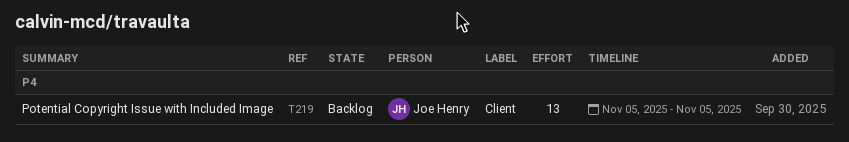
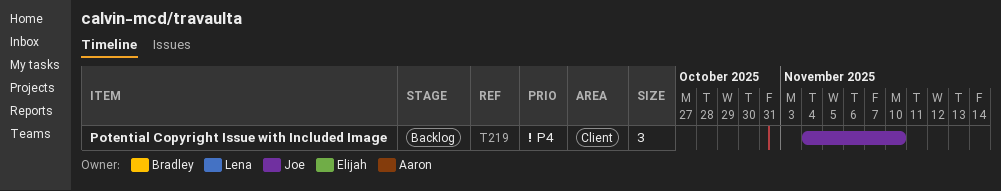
T219, estimate: 13 -> 3
T219, start: Nov 5 -> Nov 4
T219, due: Nov 5 -> Nov 10

